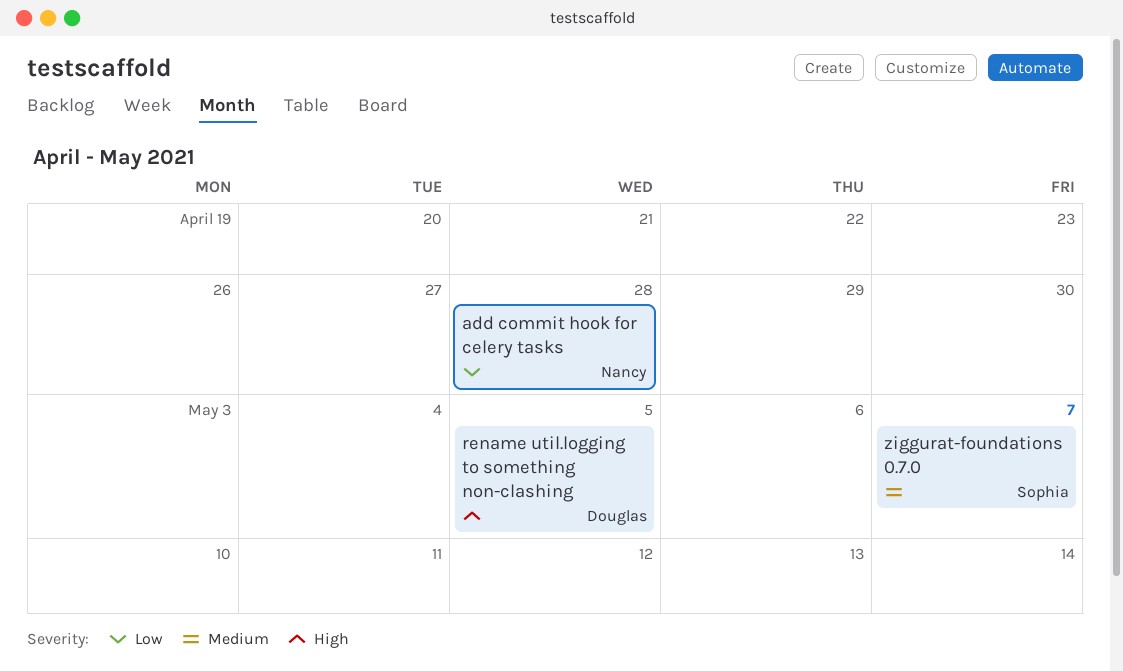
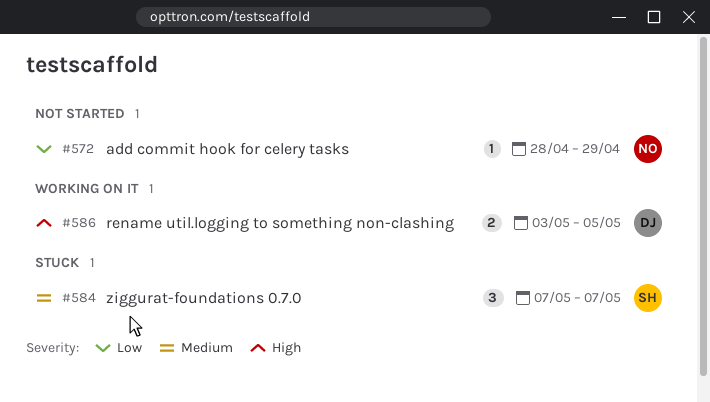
add commit hook for celery tasks, due: Apr 28 -> Apr 29

